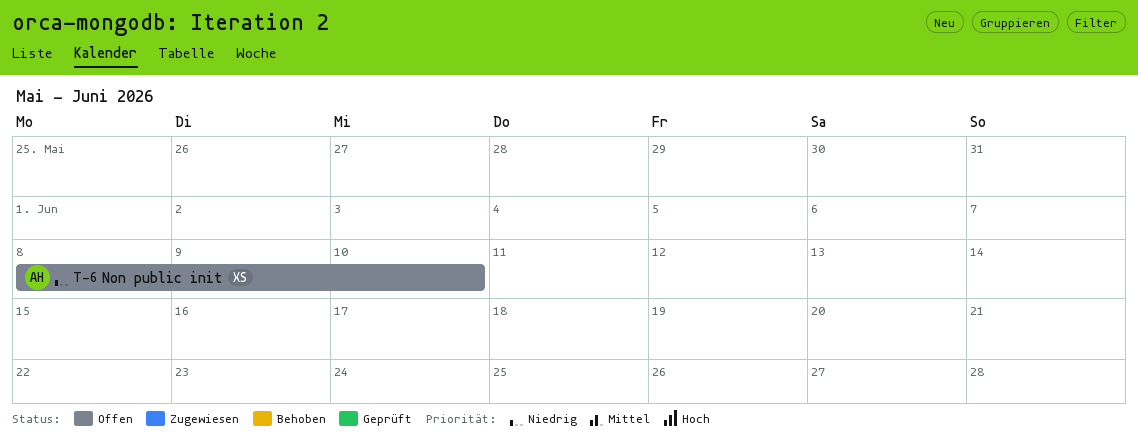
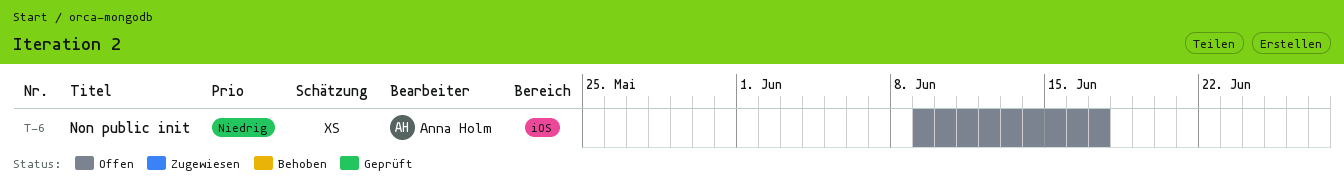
T-6, start: Jun 8 -> Jun 9
T-6, due: Jun 10 -> Jun 17

